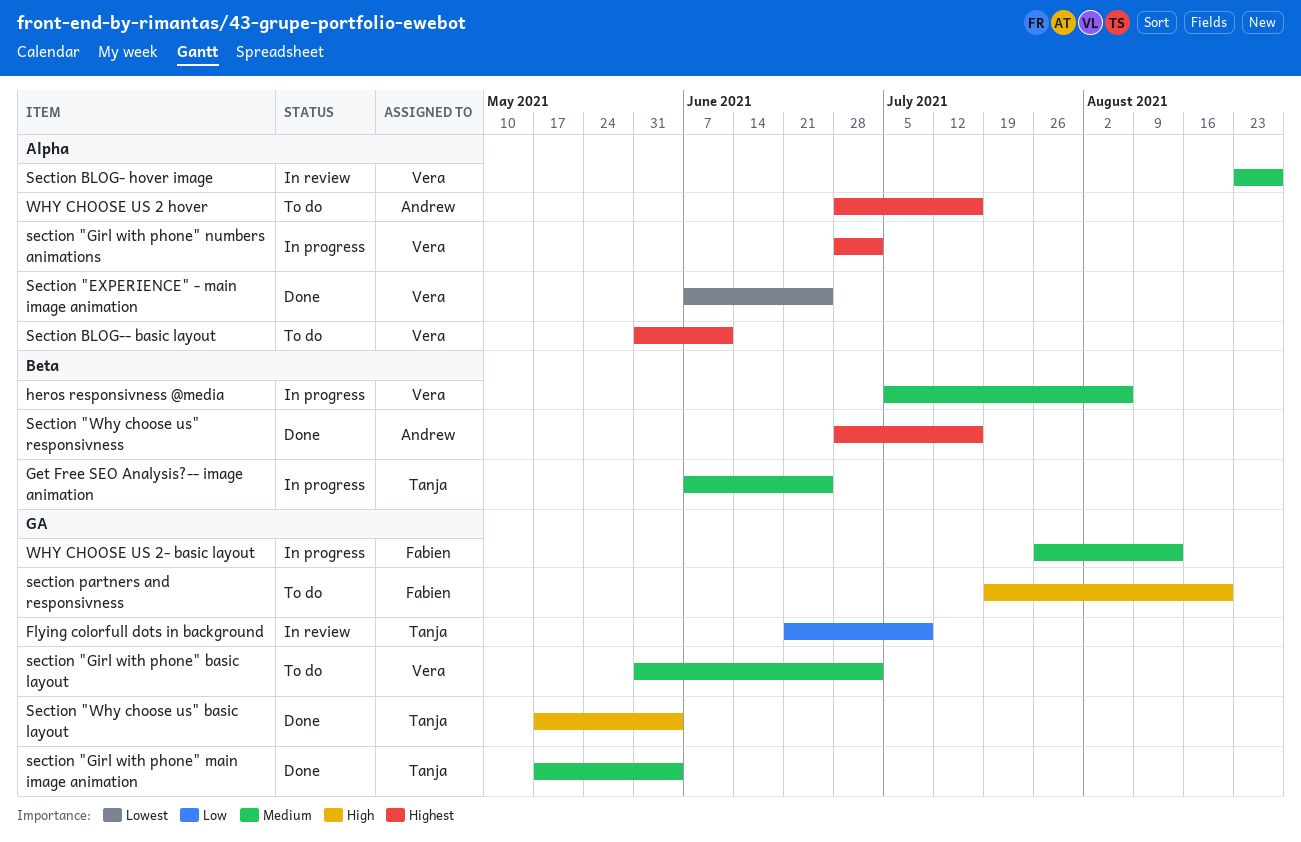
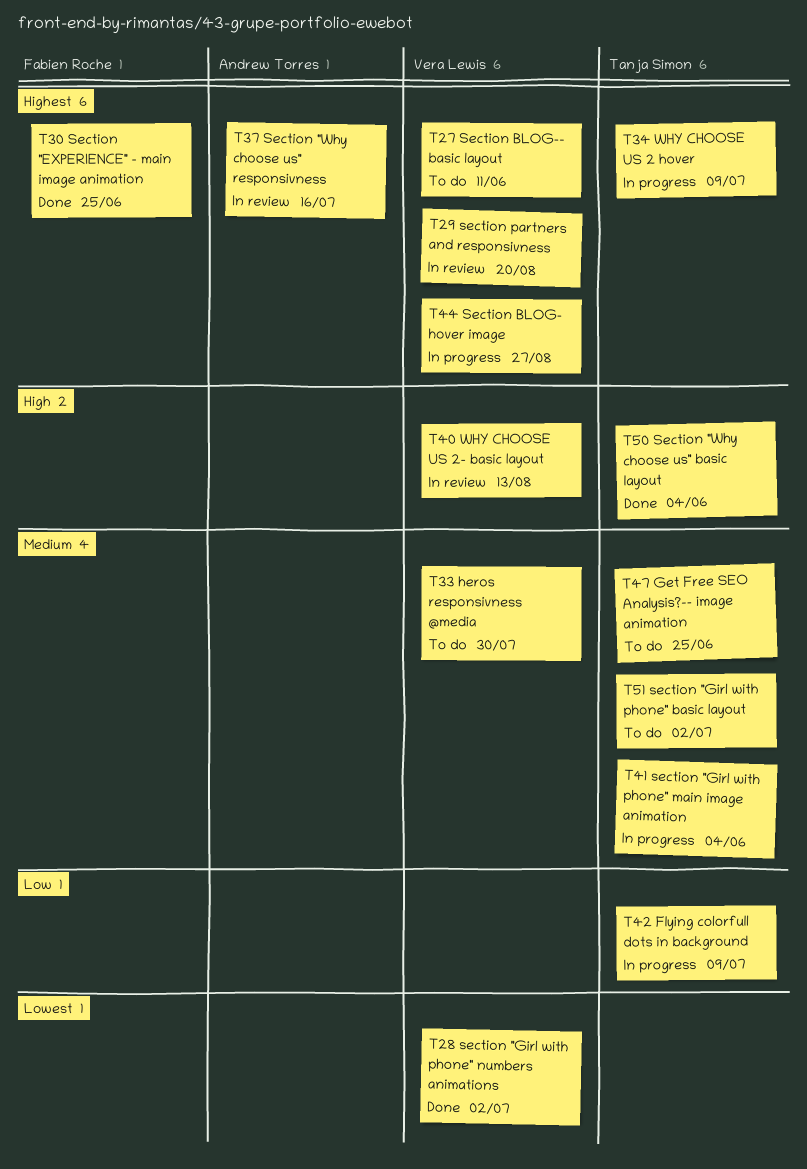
Flying colorfull dots in background, status: In review -> In progress
Get Free SEO Analysis?-- image animation, status: In progress -> To do
heros responsivness @media, status: In progress -> To do
heros responsivness @media, due: Aug 6 -> Jul 30
Section "EXPERIENCE" - main image animation, owner: Vera Lewis -> Fabien Roche
Section "EXPERIENCE" - main image animation, priority: Lowest -> Highest
section "Girl with phone" basic layout, owner: Vera Lewis -> Tanja Simon
section "Girl with phone" main image animation, status: Done -> In progress
section "Girl with phone" numbers animations, status: In progress -> Done
section "Girl with phone" numbers animations, priority: Highest -> Lowest
Section "Why choose us" responsivness, status: Done -> In review
Section BLOG- hover image, status: In review -> In progress
Section BLOG- hover image, priority: Medium -> Highest
section partners and responsivness, status: To do -> In review
section partners and responsivness, owner: Fabien Roche -> Vera Lewis
section partners and responsivness, priority: High -> Highest
WHY CHOOSE US 2 hover, status: To do -> In progress
WHY CHOOSE US 2 hover, owner: Andrew Torres -> Tanja Simon
WHY CHOOSE US 2 hover, due: Jul 16 -> Jul 9
WHY CHOOSE US 2- basic layout, status: In progress -> In review
WHY CHOOSE US 2- basic layout, owner: Fabien Roche -> Vera Lewis
WHY CHOOSE US 2- basic layout, priority: Medium -> High

